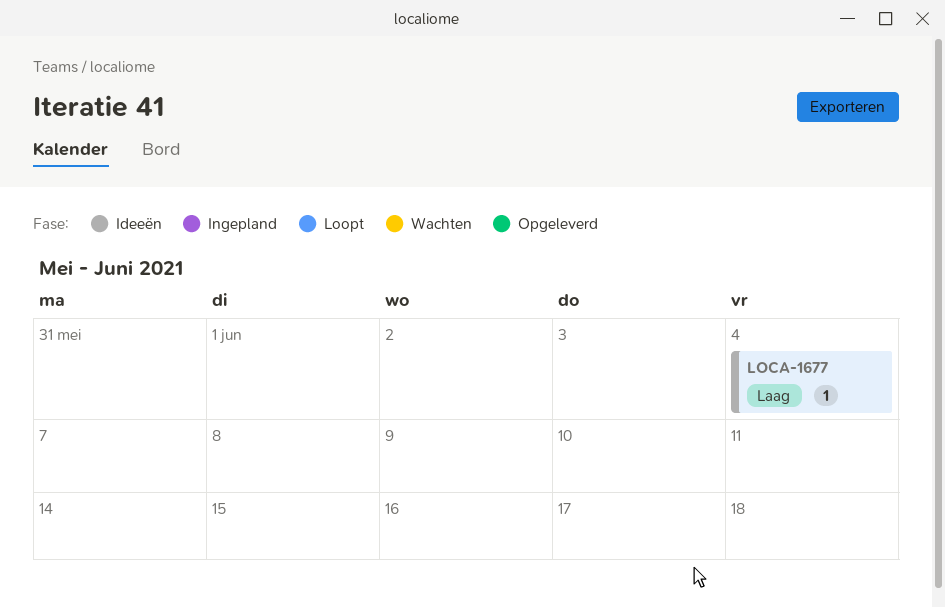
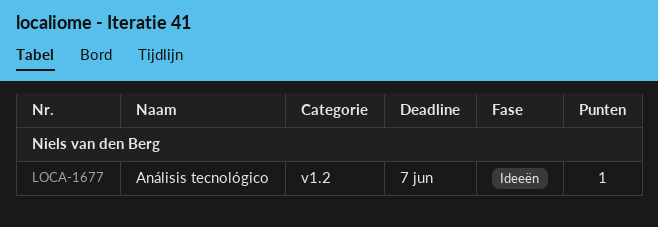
LOCA-1677, due: Jun 4 -> Jun 7

